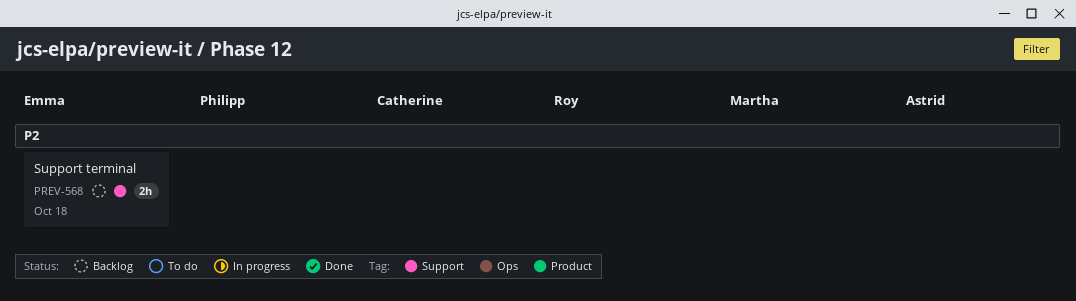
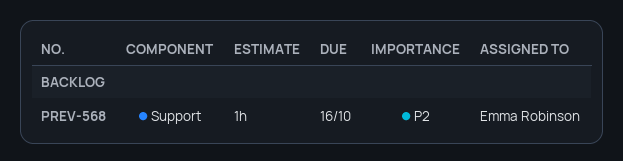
PREV-568, estimate: 2h -> 1h
PREV-568, due: Oct 18 -> Oct 16

